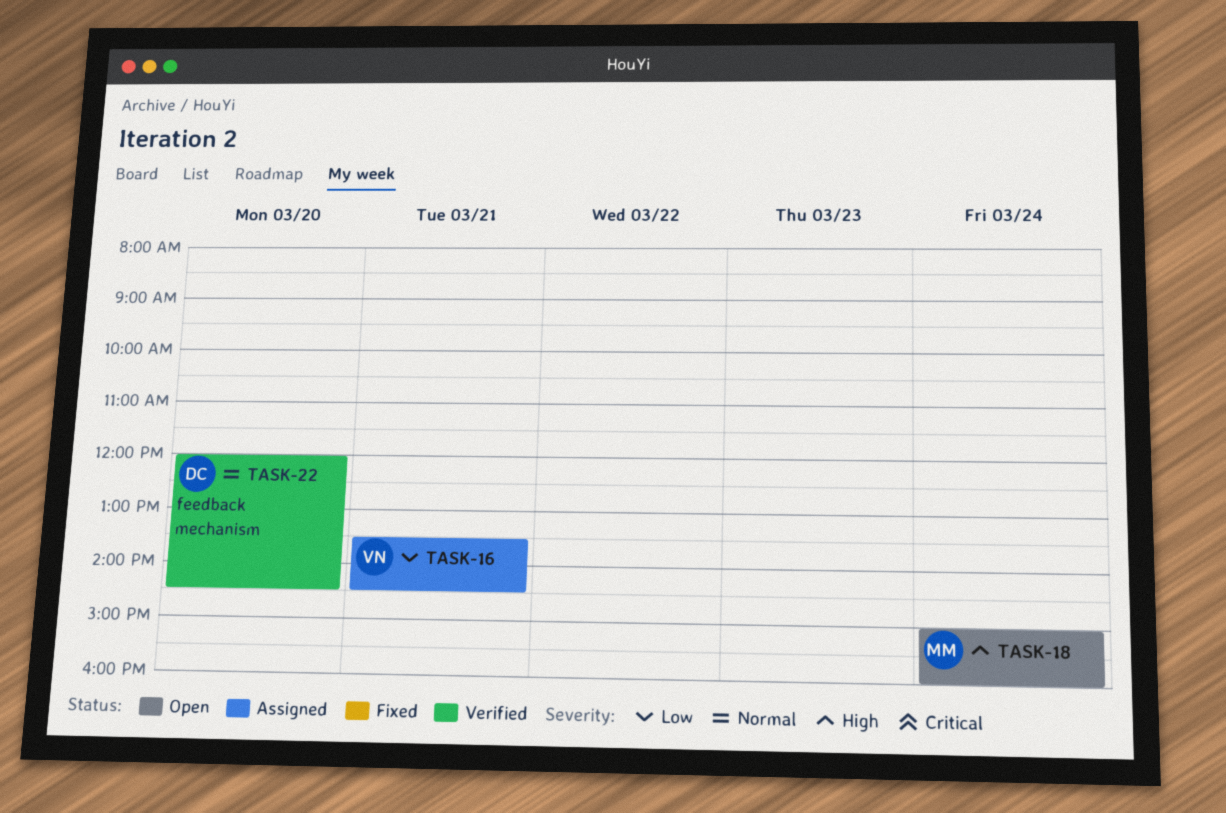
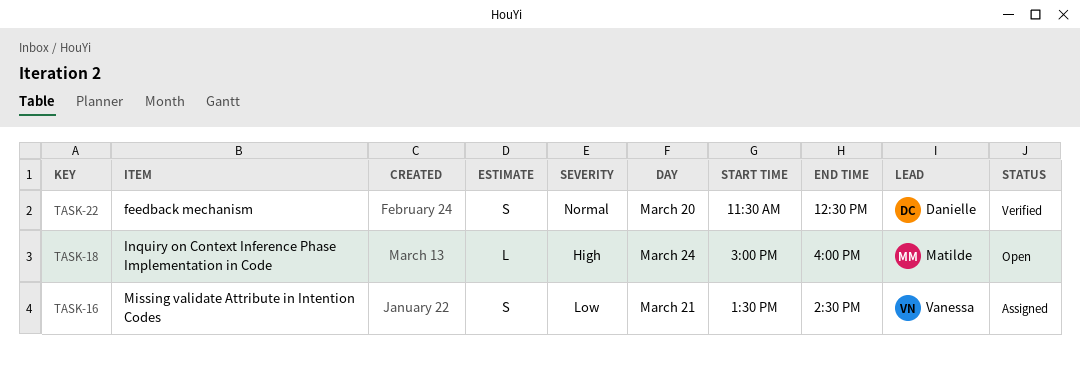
TASK-22, begins: 12:00 -> 11:30
TASK-22, ends: 14:30 -> 12:30

